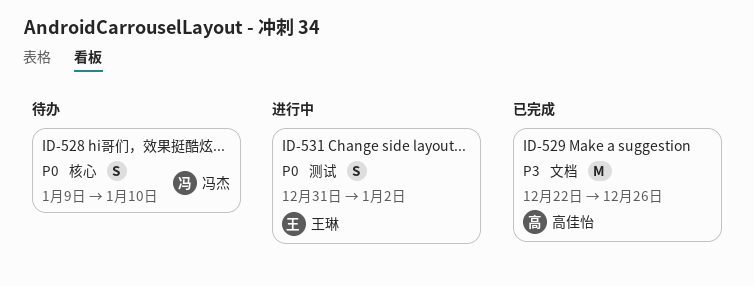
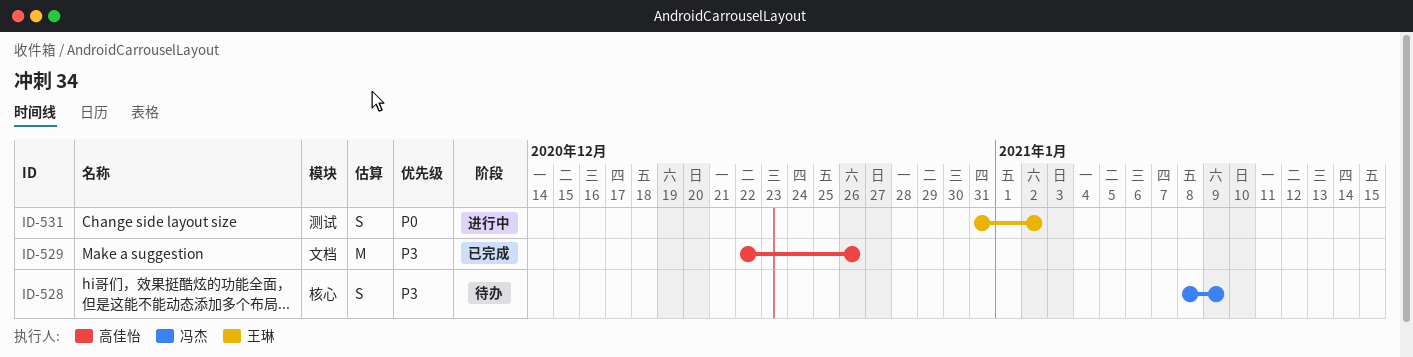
ID-528, priority: P0 -> P3
ID-528, start: Jan 9 -> Jan 8
ID-528, due: Jan 10 -> Jan 9

